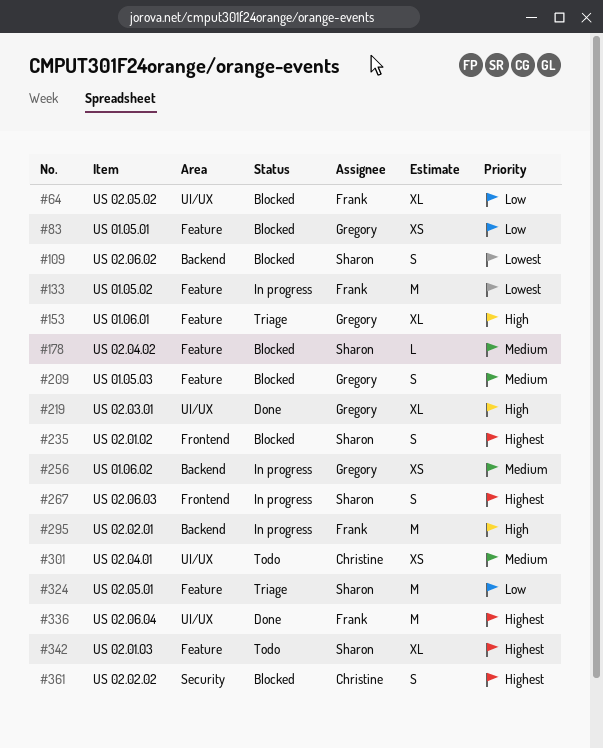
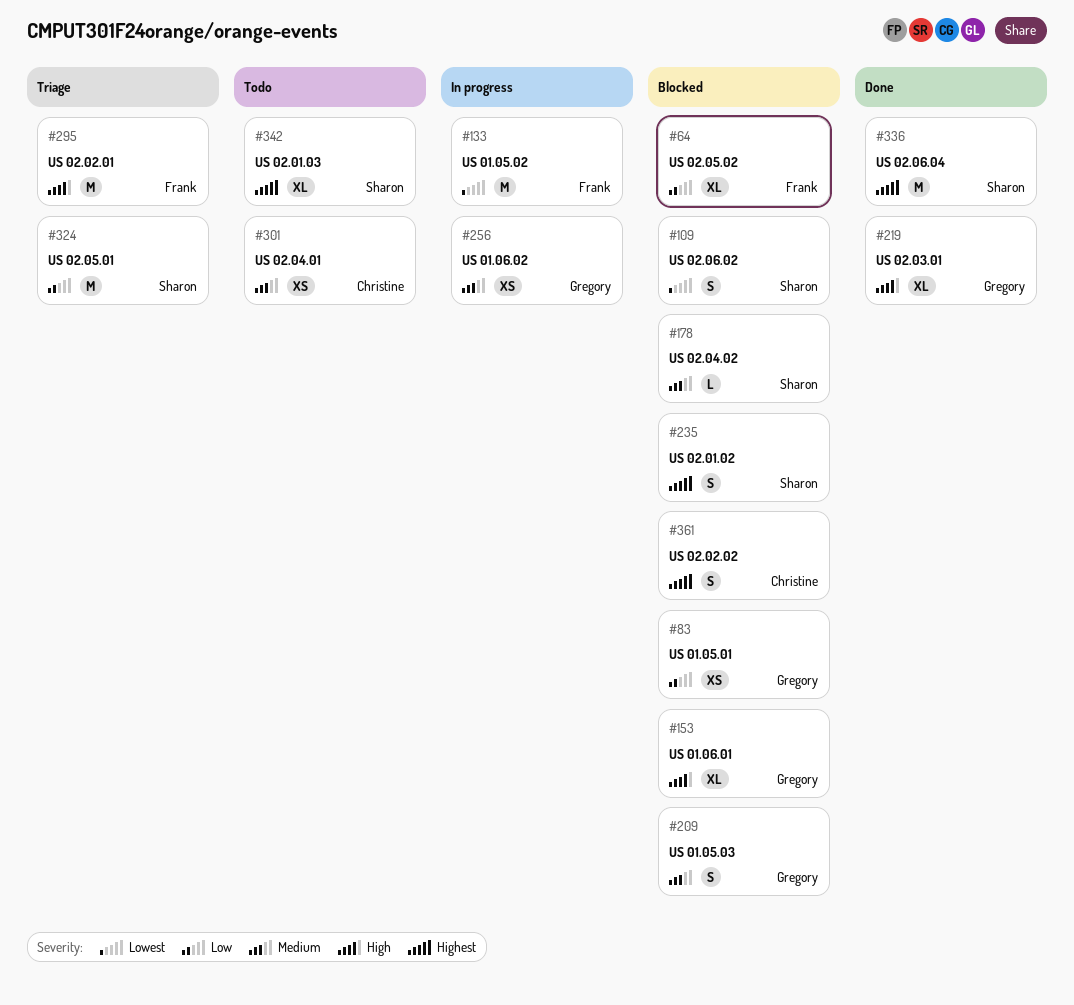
#153, status: Triage -> Blocked
#267: present -> none
#295, status: In progress -> Triage
#336, owner: Frank -> Sharon

